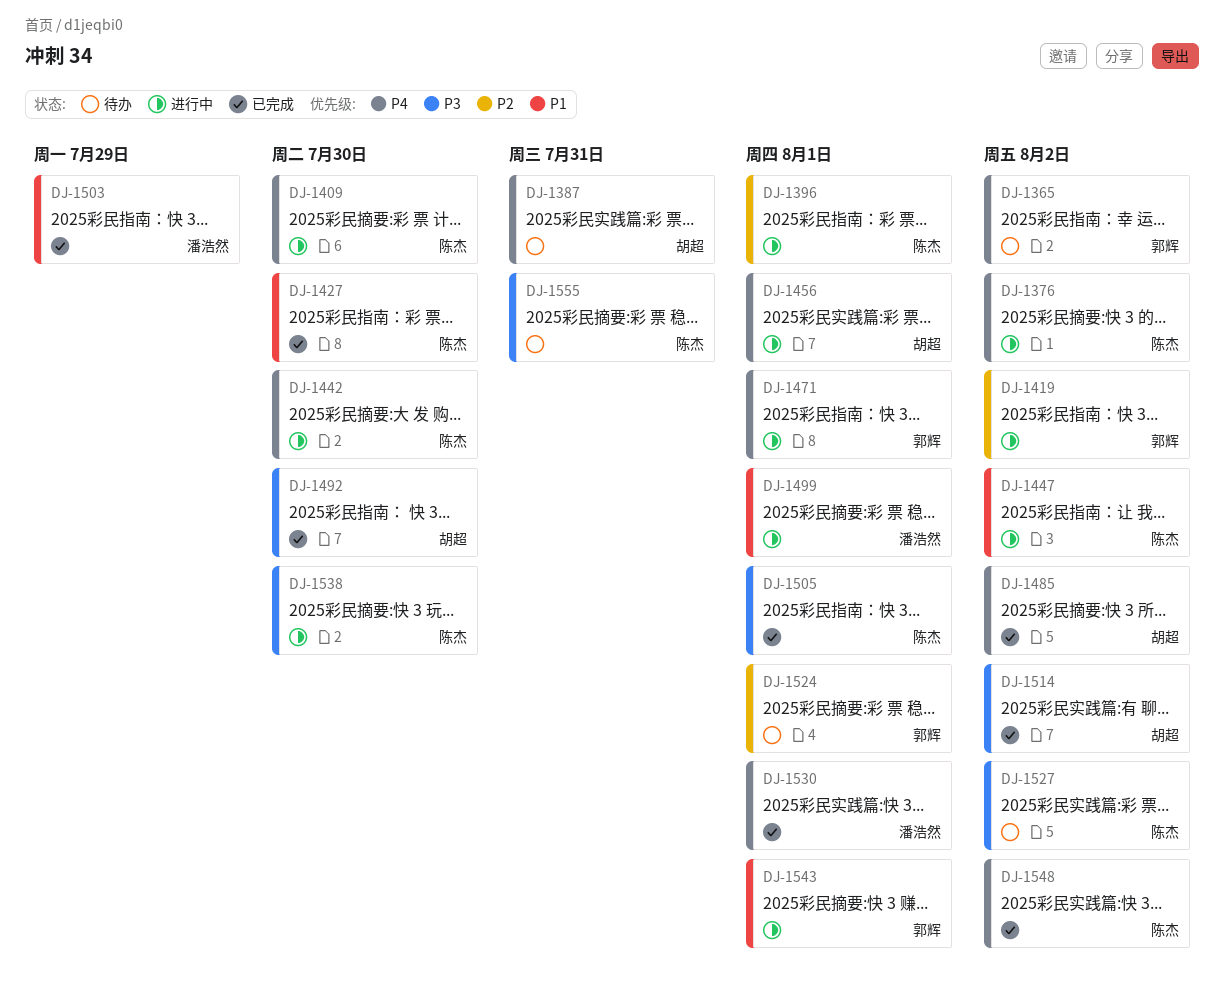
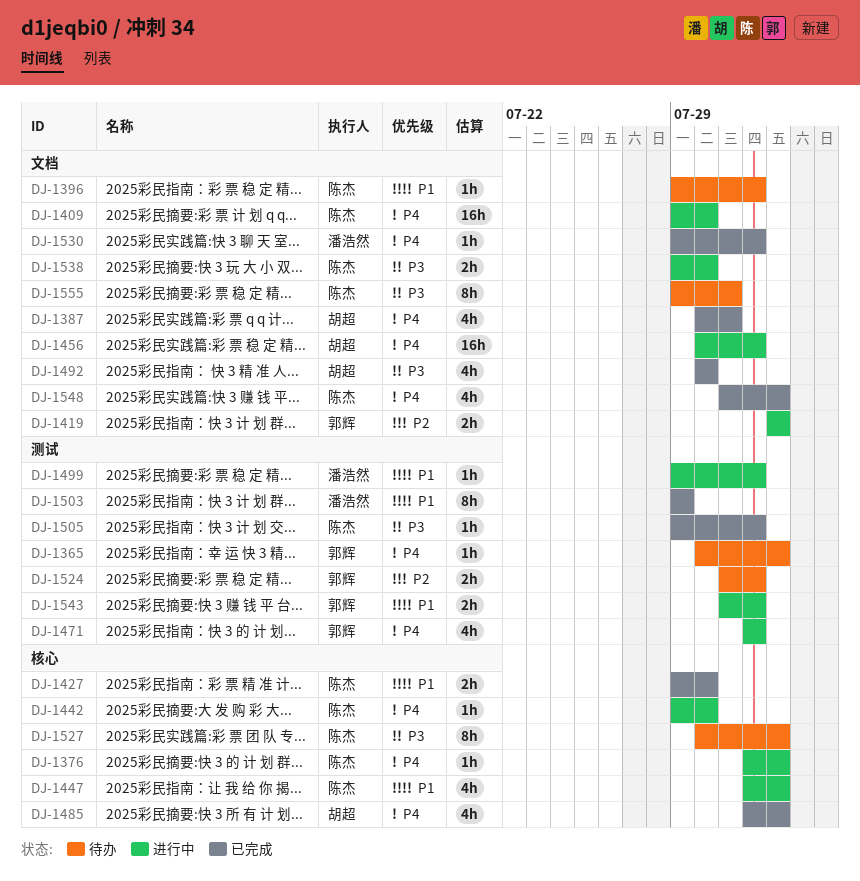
DJ-1387, status: 待办 -> 已完成
DJ-1396, status: 进行中 -> 待办
DJ-1396, priority: P2 -> P1
DJ-1514: present -> none

